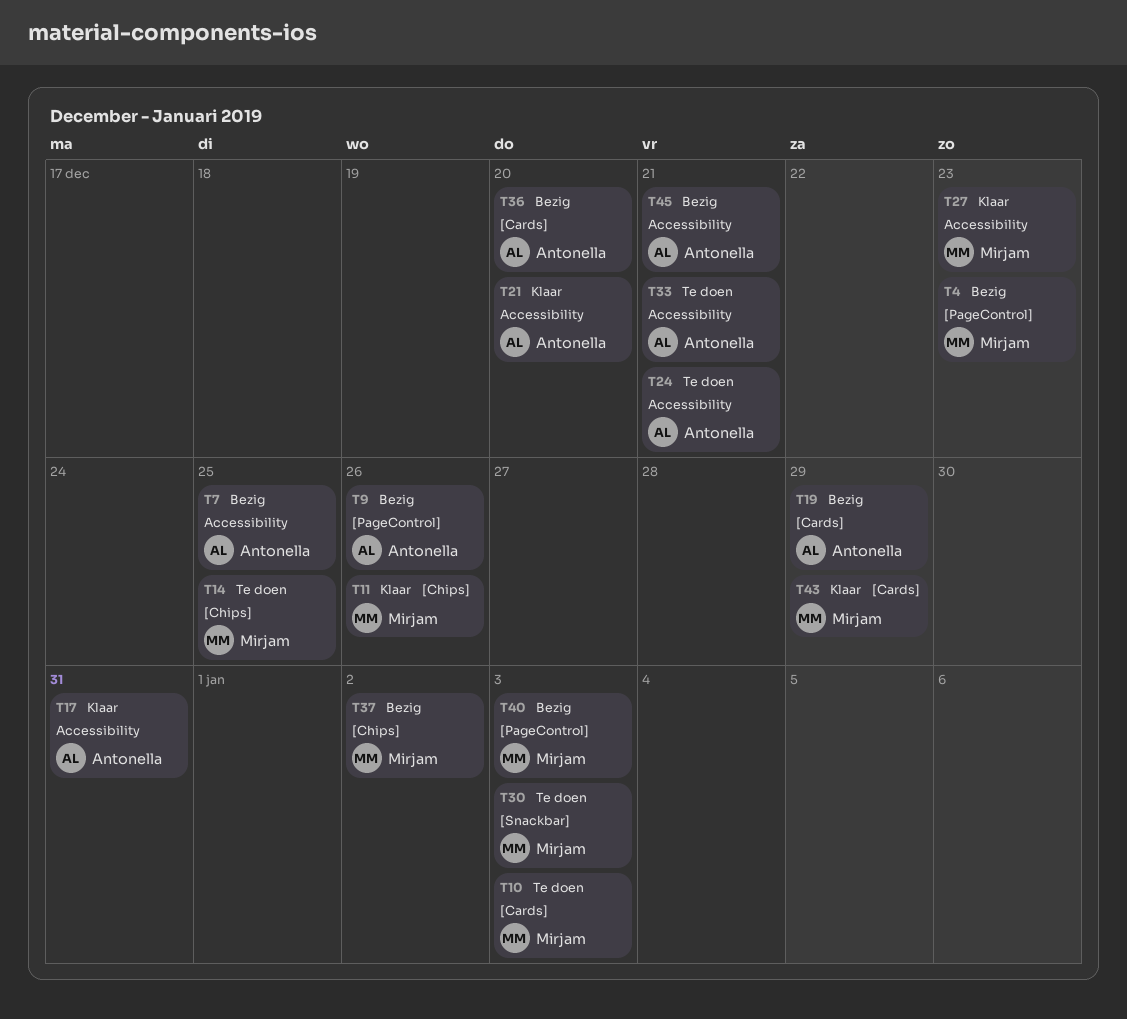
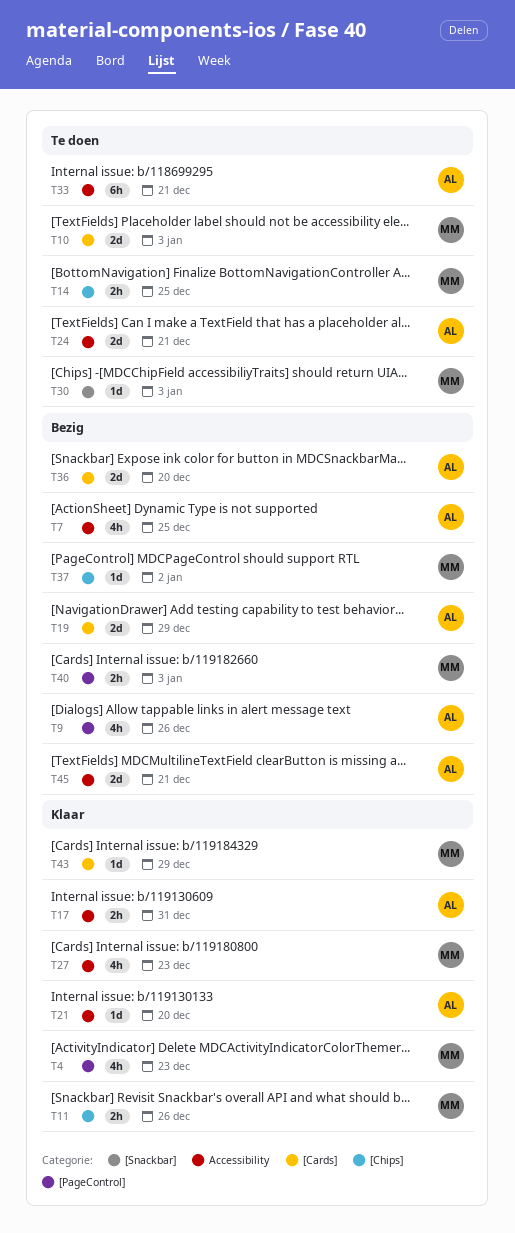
T4, status: Bezig -> Klaar

